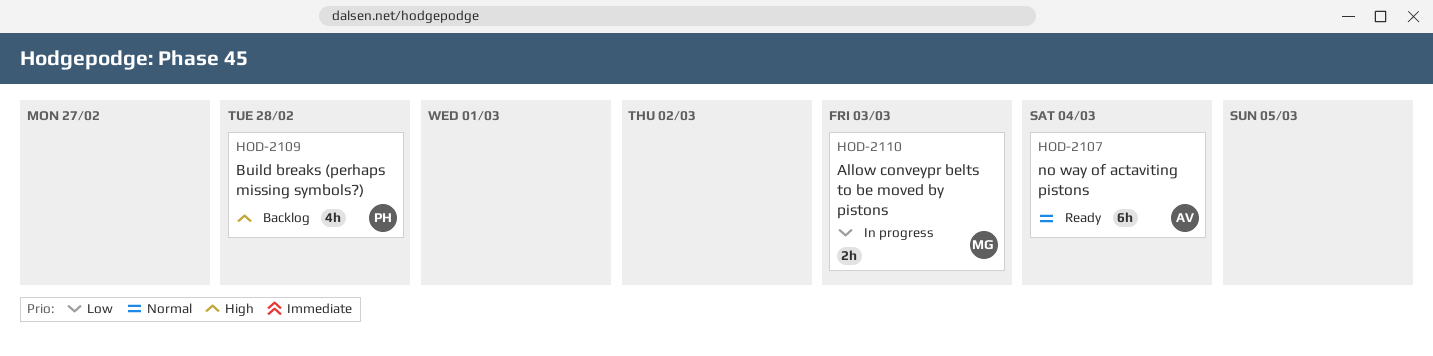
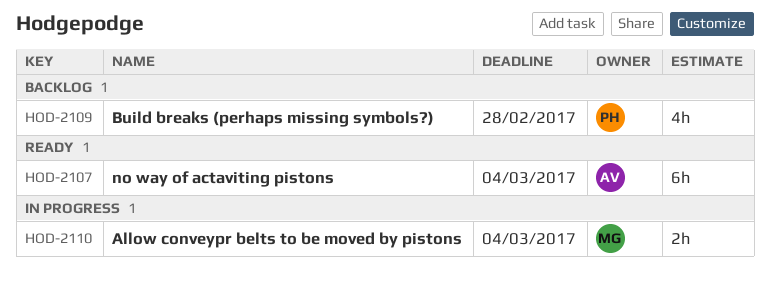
HOD-2110, due: Mar 3 -> Mar 4

